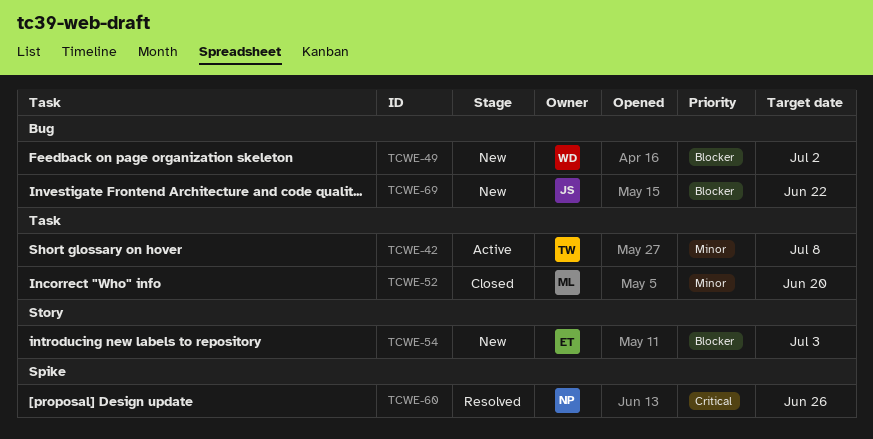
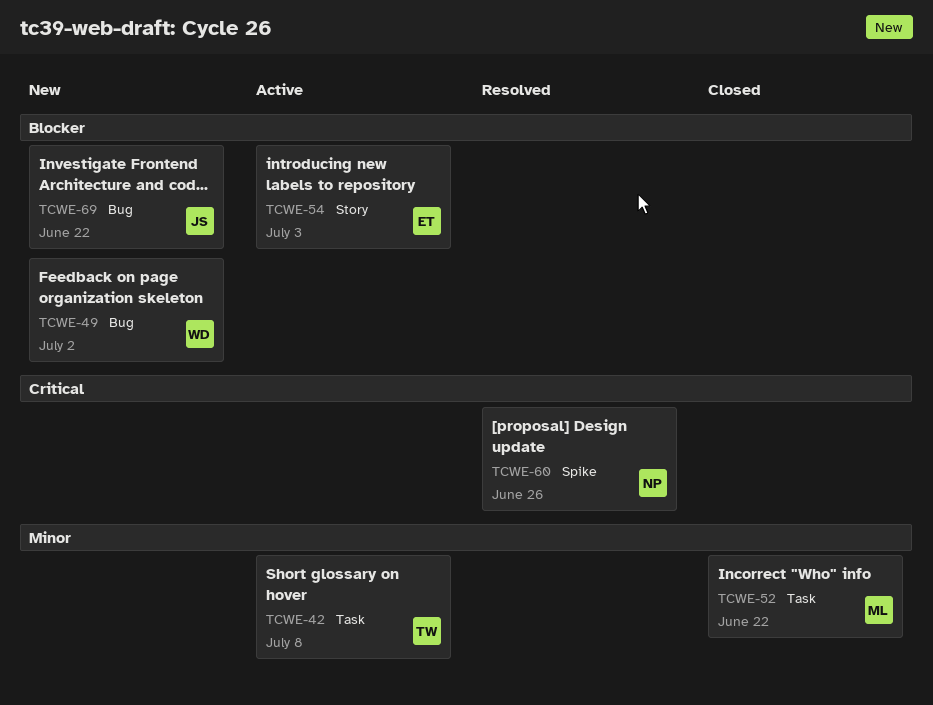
TCWE-52, due: Jun 20 -> Jun 22
TCWE-54, status: New -> Active

